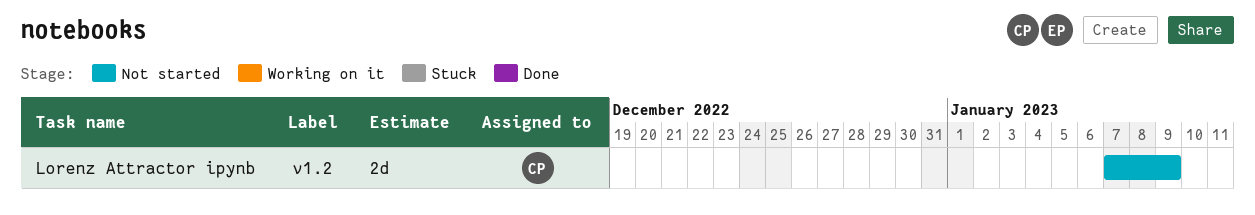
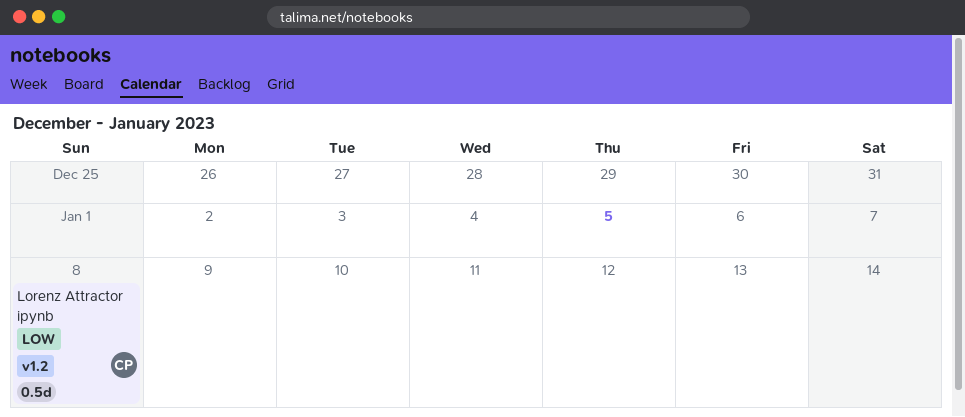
Lorenz Attractor ipynb, estimate: 2d -> 0.5d
Lorenz Attractor ipynb, due: Jan 9 -> Jan 8

